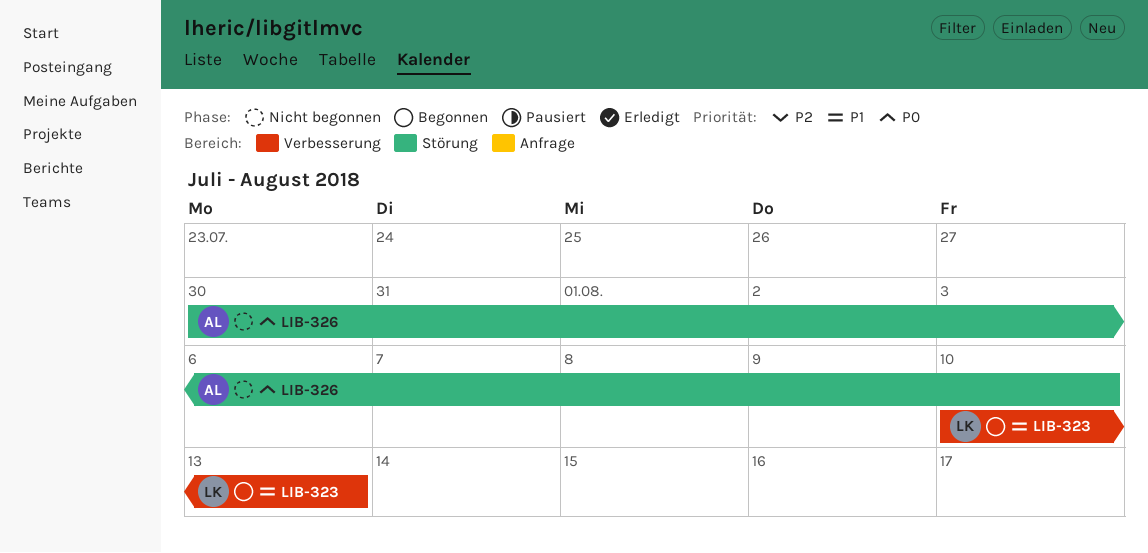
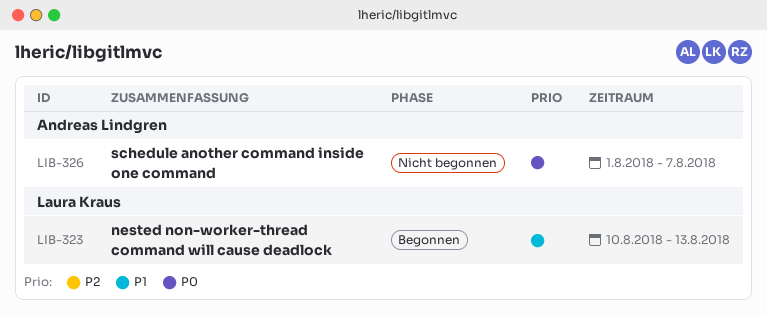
LIB-326, start: Jul 30 -> Aug 1
LIB-326, due: Aug 10 -> Aug 7

